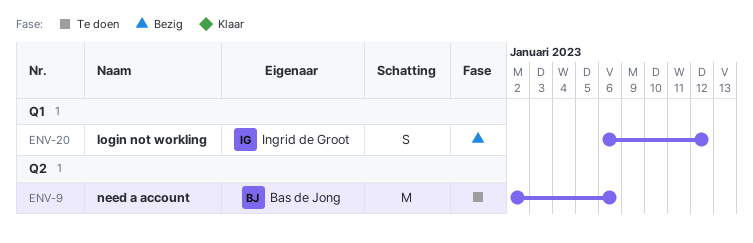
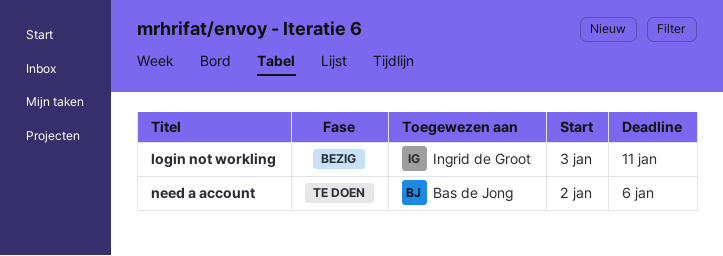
login not workling, start: Jan 6 -> Jan 3
login not workling, due: Jan 12 -> Jan 11

